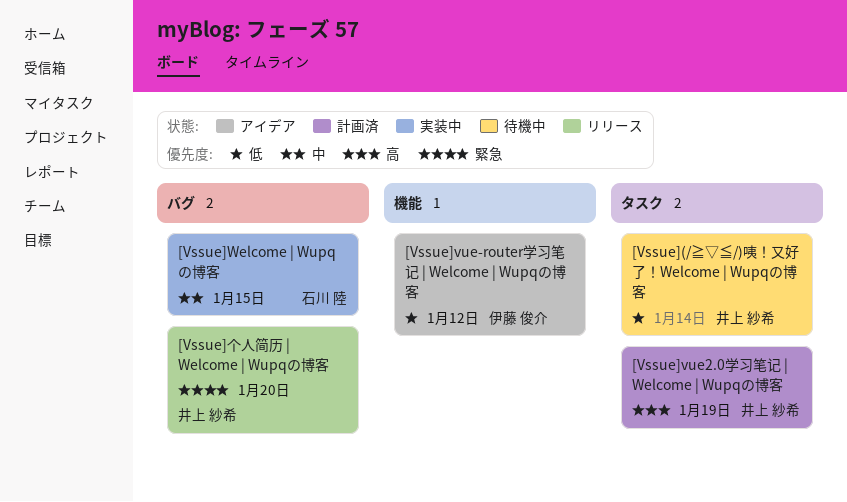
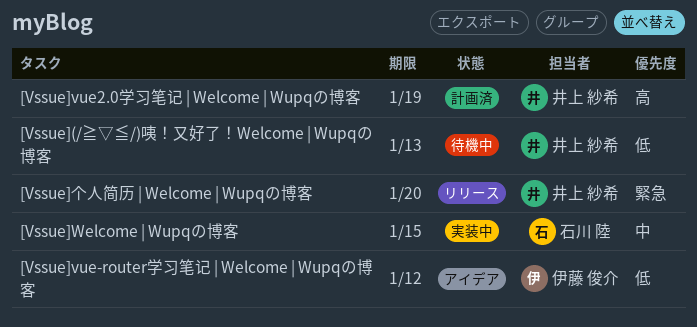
[Vssue](/≧▽≦/)咦！又好了！Welcome | Wupqの博客, due: Jan 14 -> Jan 13

